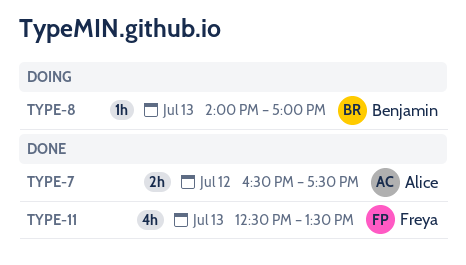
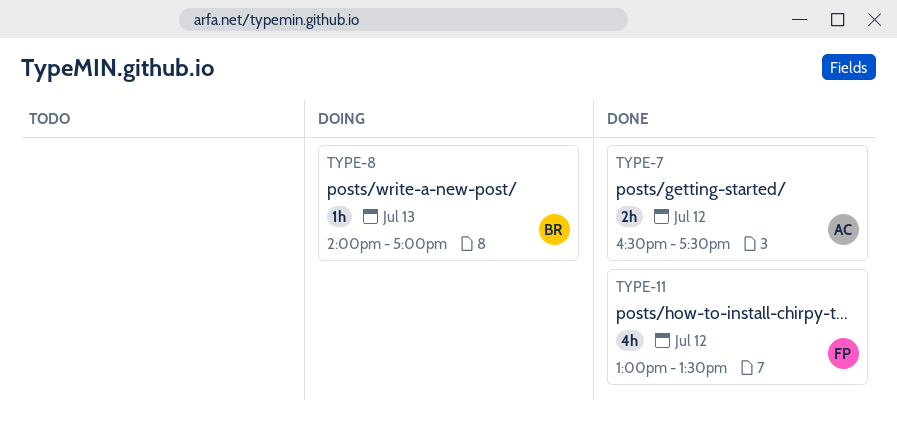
TYPE-11, day: Jul 13 -> Jul 12
TYPE-11, begins: 12:30 -> 13:00

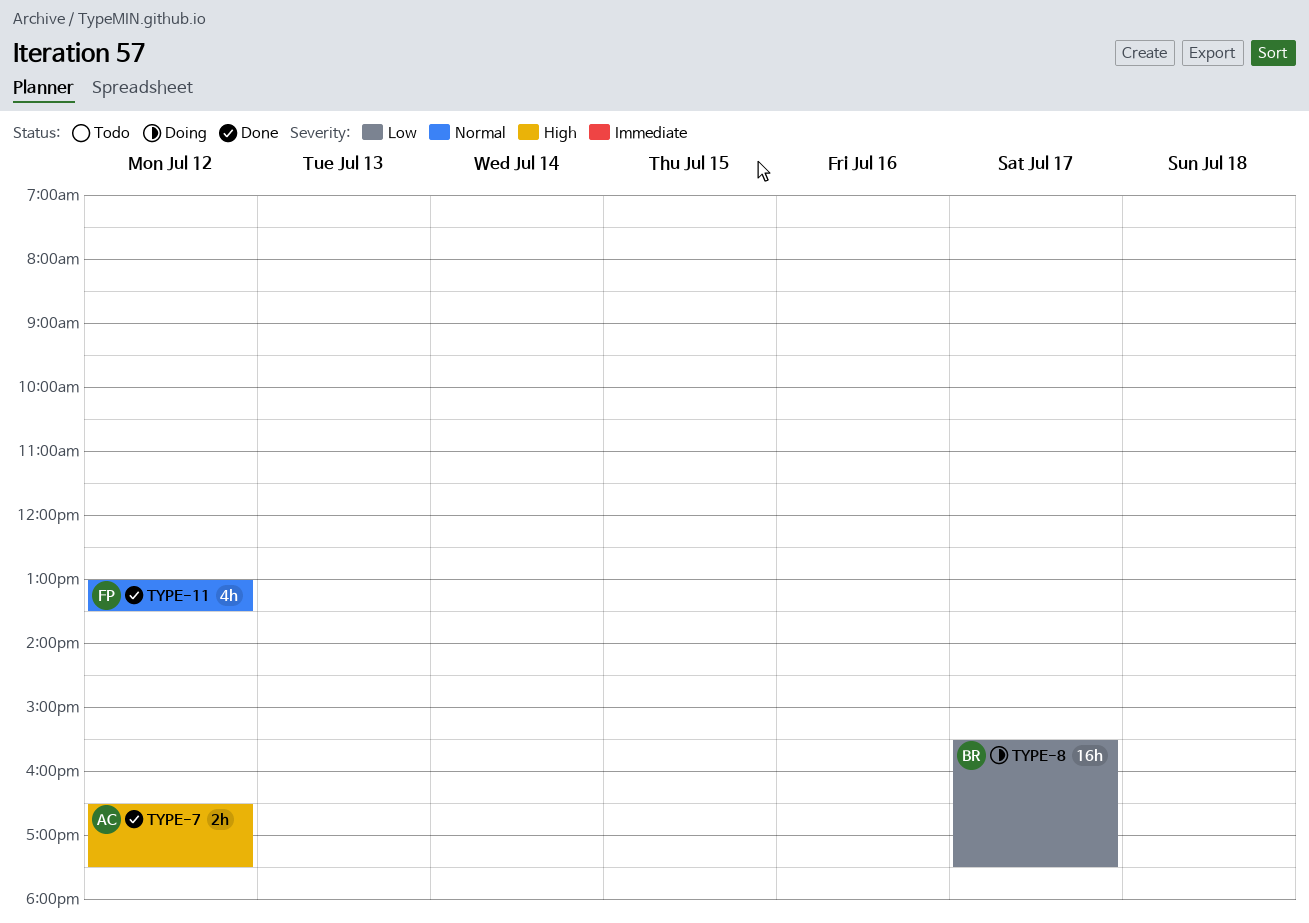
TYPE-8, estimate: 1h -> 16h
TYPE-8, day: Jul 13 -> Jul 17
TYPE-8, begins: 14:00 -> 15:30
TYPE-8, ends: 17:00 -> 17:30

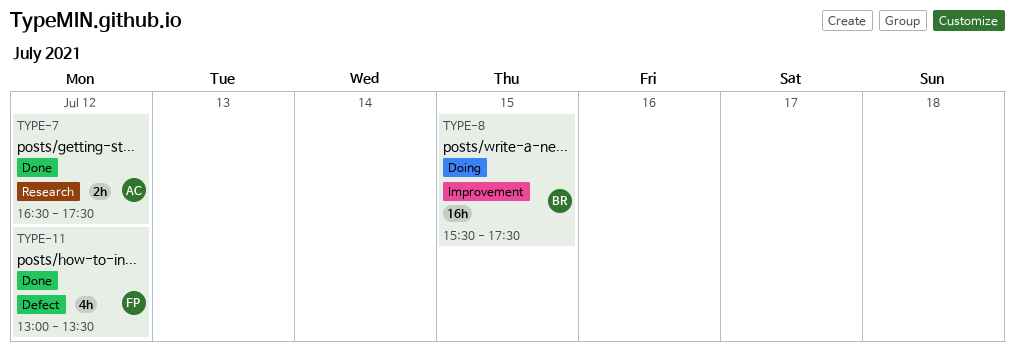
TYPE-8, day: Jul 17 -> Jul 15

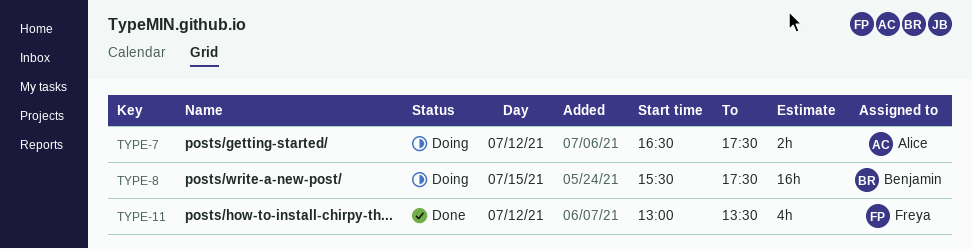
TYPE-7, status: Done -> Doing

